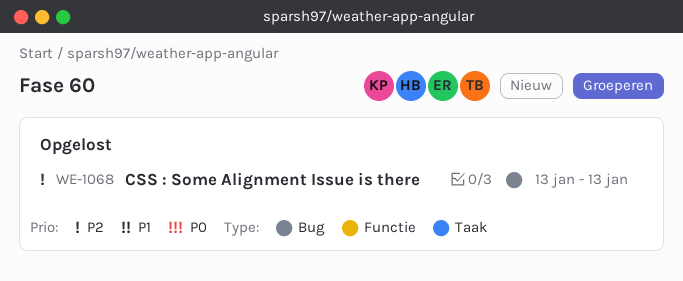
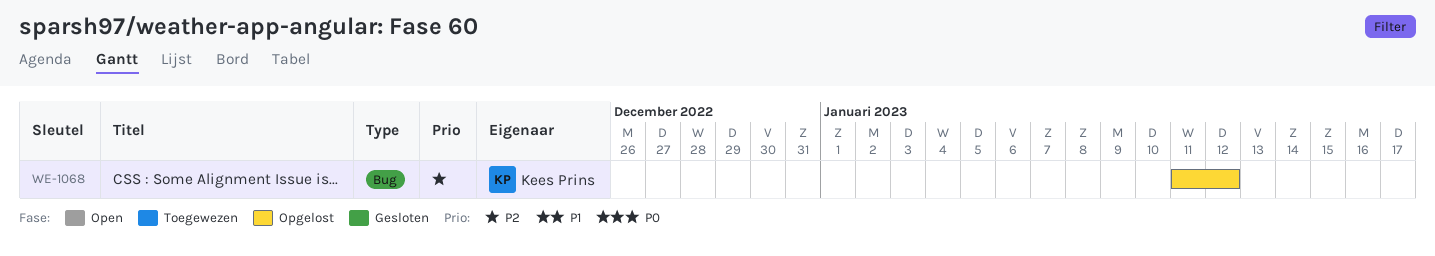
WE-1068, start: Jan 13 -> Jan 11
WE-1068, due: Jan 13 -> Jan 12

